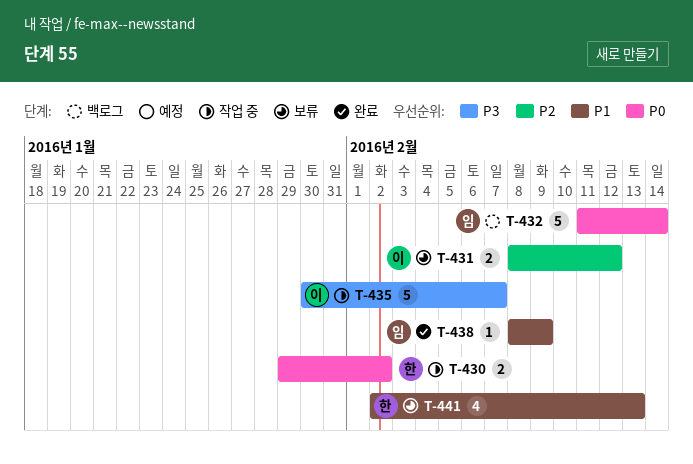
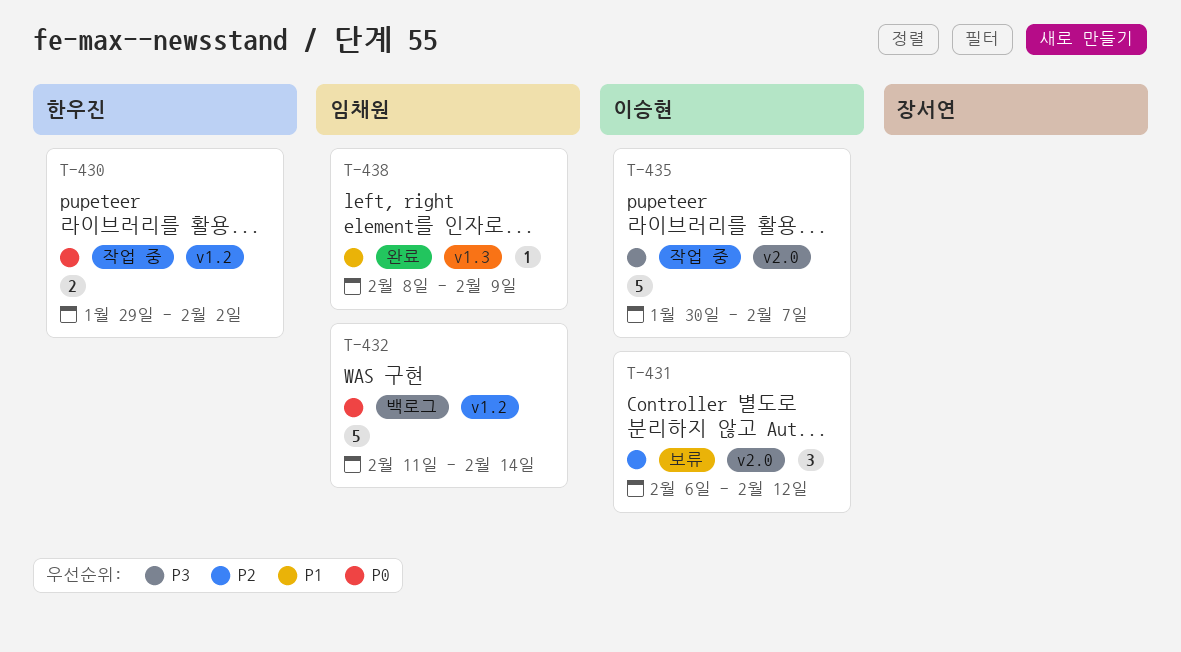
T-431, estimate: 2 -> 3
T-431, start: Feb 8 -> Feb 6
T-441: present -> none

